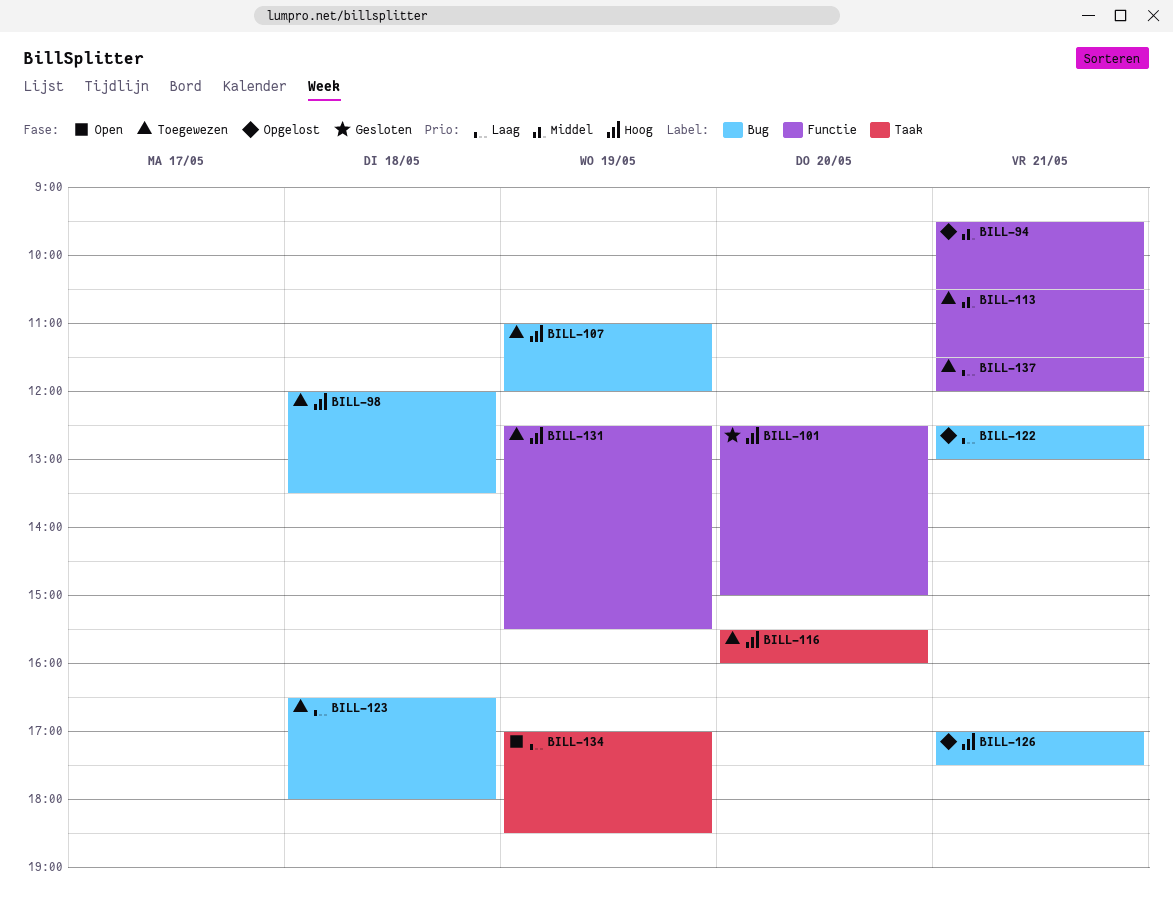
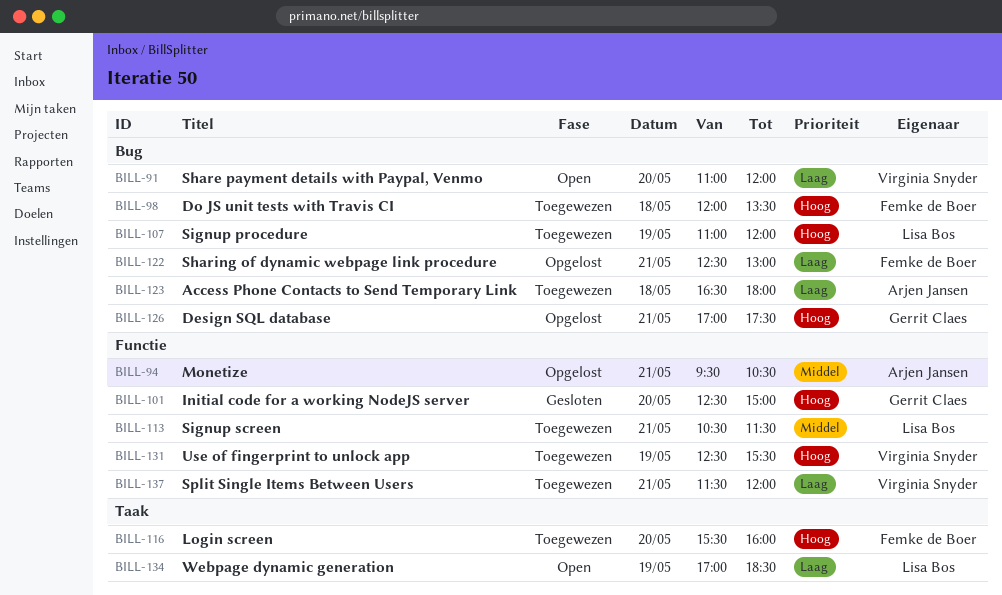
BILL-91: none -> present

